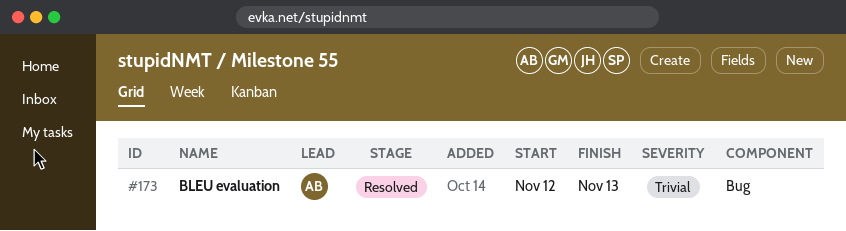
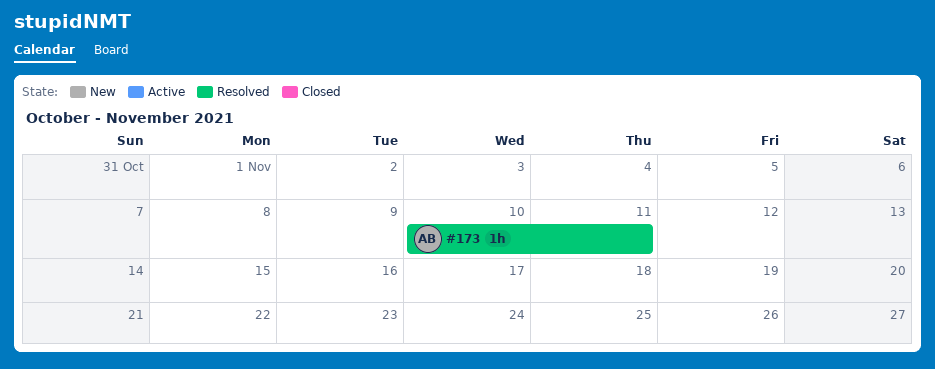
#173, start: Nov 12 -> Nov 10
#173, due: Nov 13 -> Nov 11

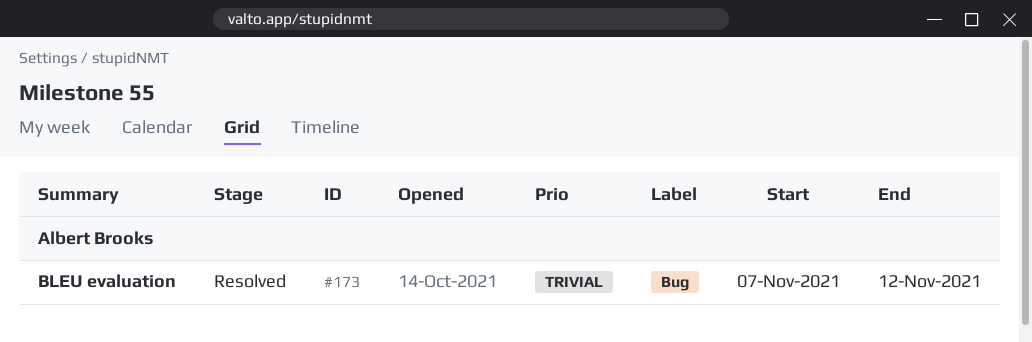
#173, start: Nov 10 -> Nov 7
#173, due: Nov 11 -> Nov 12

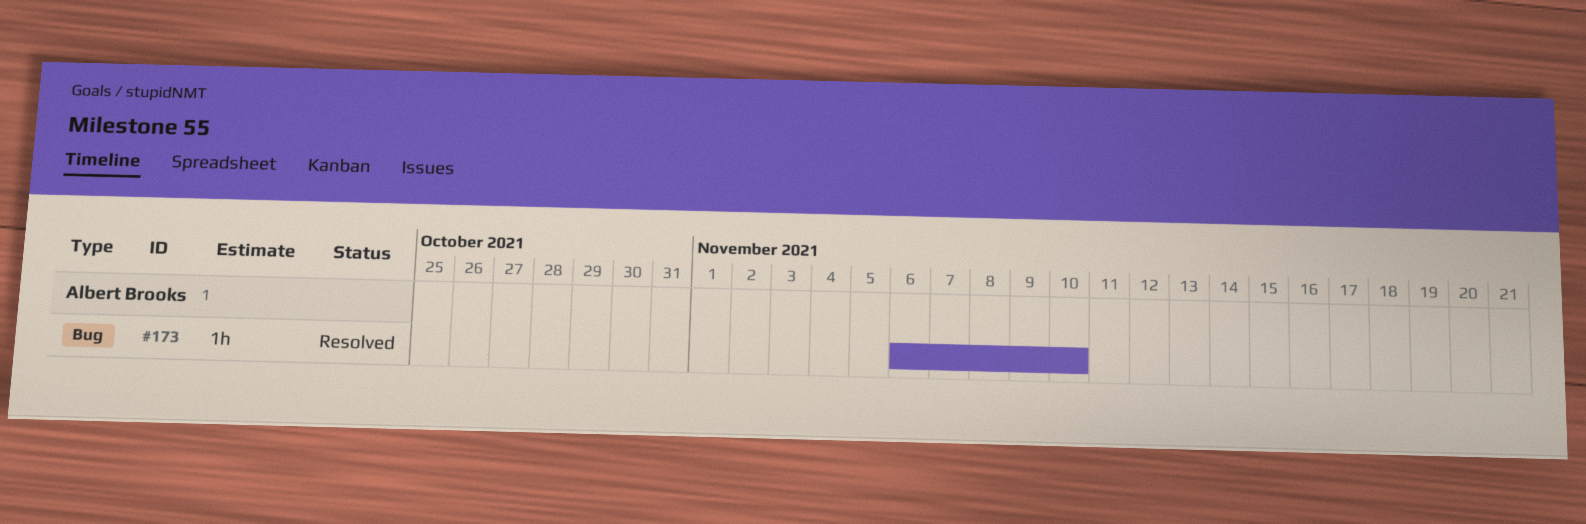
#173, start: Nov 7 -> Nov 6
#173, due: Nov 12 -> Nov 10

